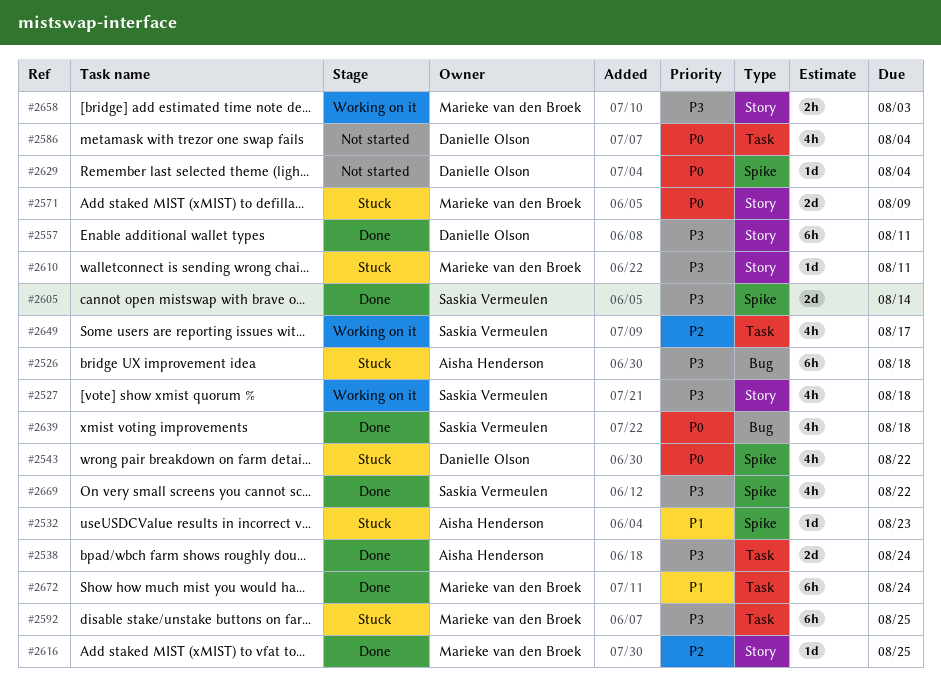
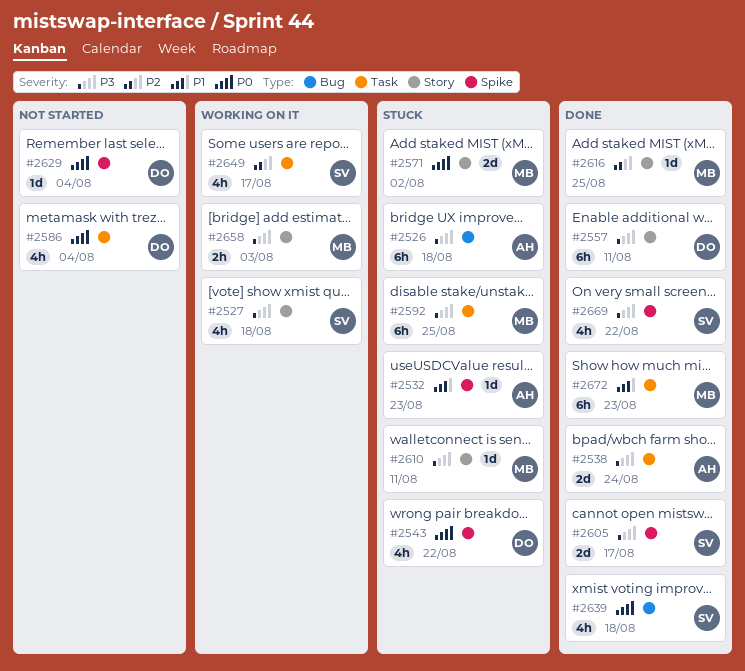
#2571, due: Aug 9 -> Aug 2
#2605, due: Aug 14 -> Aug 17
#2672, due: Aug 24 -> Aug 23

